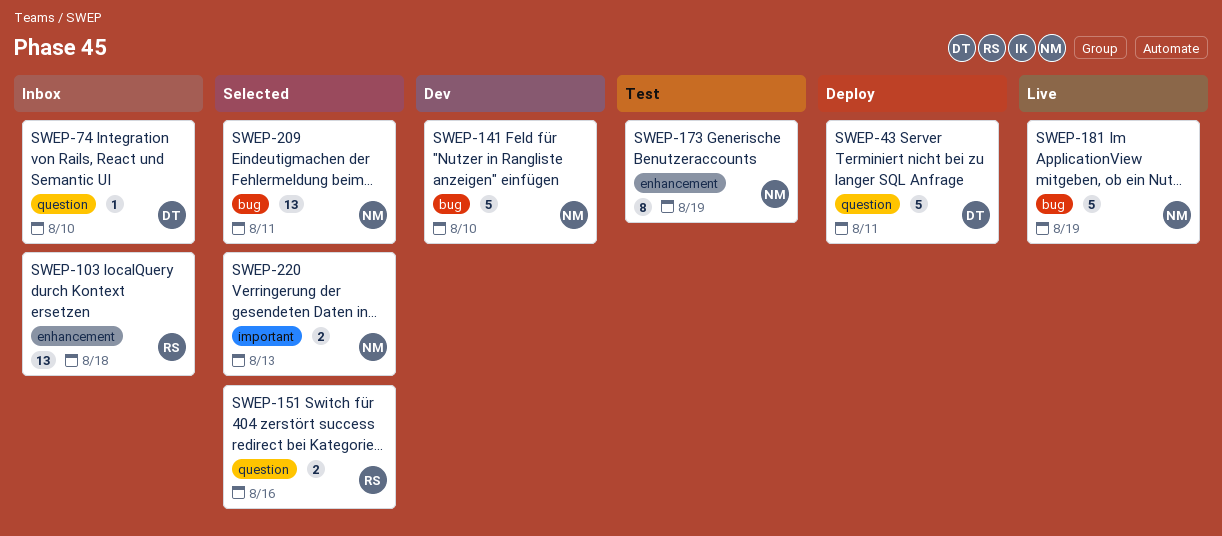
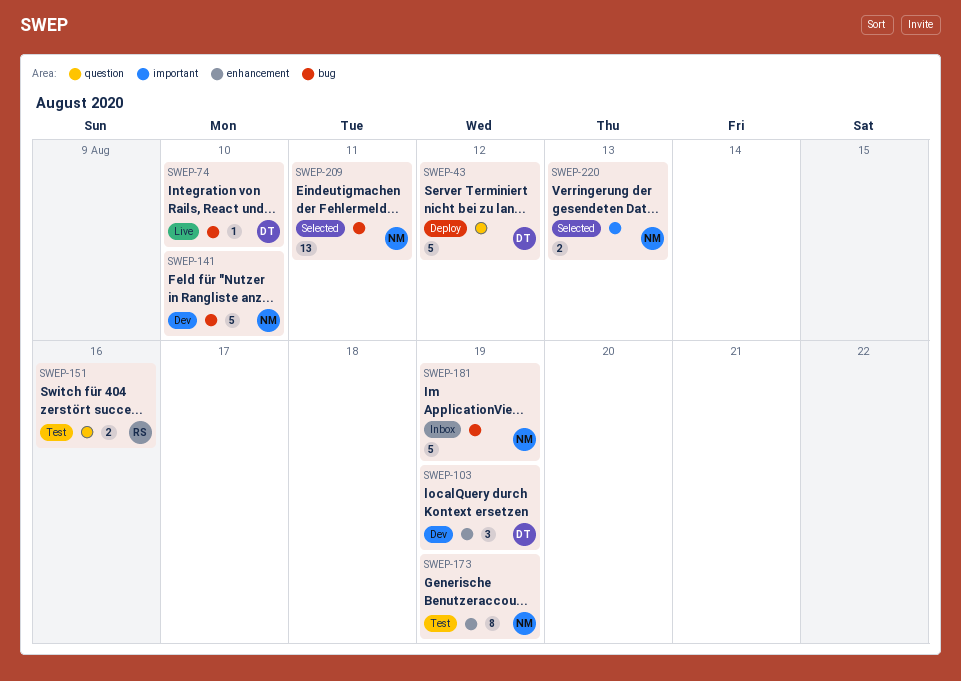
SWEP-43, due: Aug 11 -> Aug 12
SWEP-74, status: Inbox -> Live
SWEP-74, label: question -> bug
SWEP-103, status: Inbox -> Dev
SWEP-103, owner: RS -> DT
SWEP-103, estimate: 13 -> 3
SWEP-103, due: Aug 18 -> Aug 19
SWEP-151, status: Selected -> Test
SWEP-181, status: Live -> Inbox

